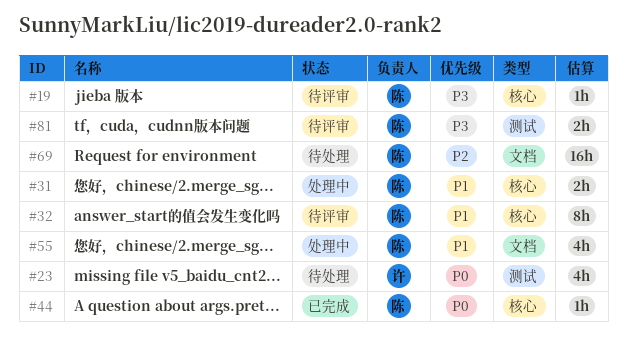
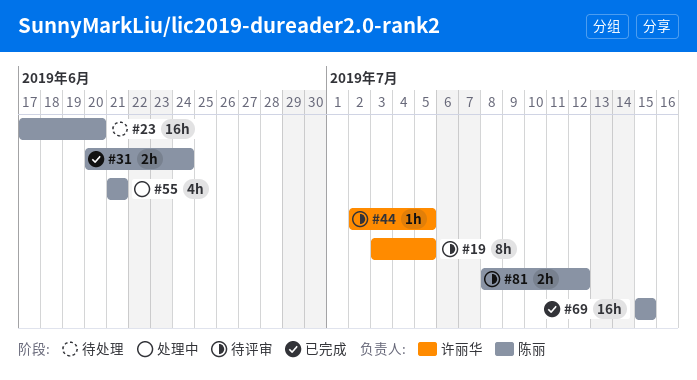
#19, owner: 陈丽 -> 许丽华
#19, estimate: 1h -> 8h
#23, owner: 许丽华 -> 陈丽
#23, estimate: 4h -> 16h
#31, status: 处理中 -> 已完成
#32: present -> none
#44, status: 已完成 -> 待评审
#44, owner: 陈丽 -> 许丽华
#69, status: 待处理 -> 已完成

